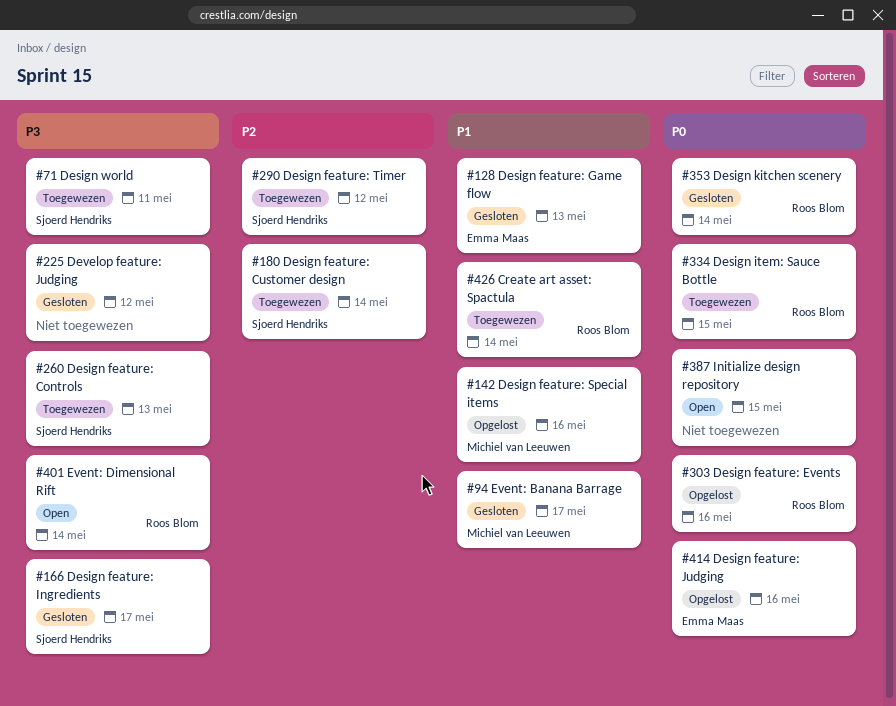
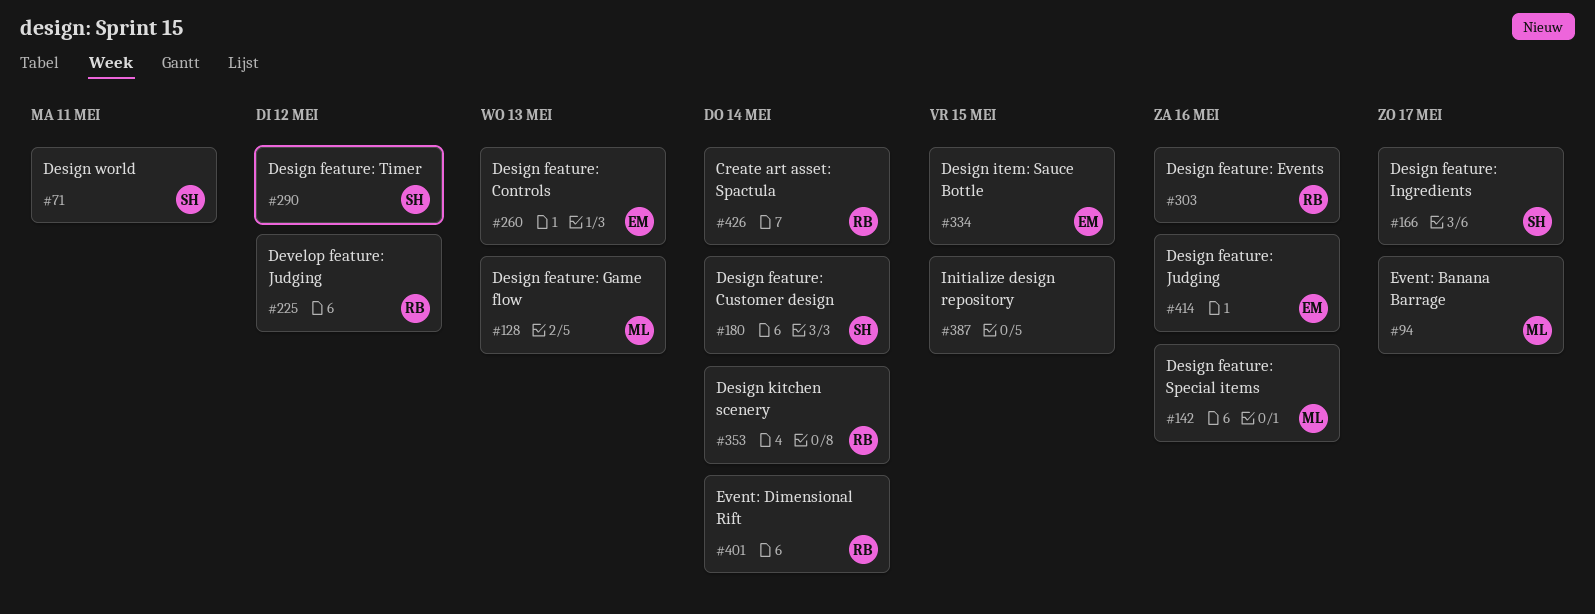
#128, owner: Emma Maas -> Michiel van Leeuwen
#225, owner: none -> Roos Blom
#260, owner: Sjoerd Hendriks -> Emma Maas
#334, owner: Roos Blom -> Emma Maas

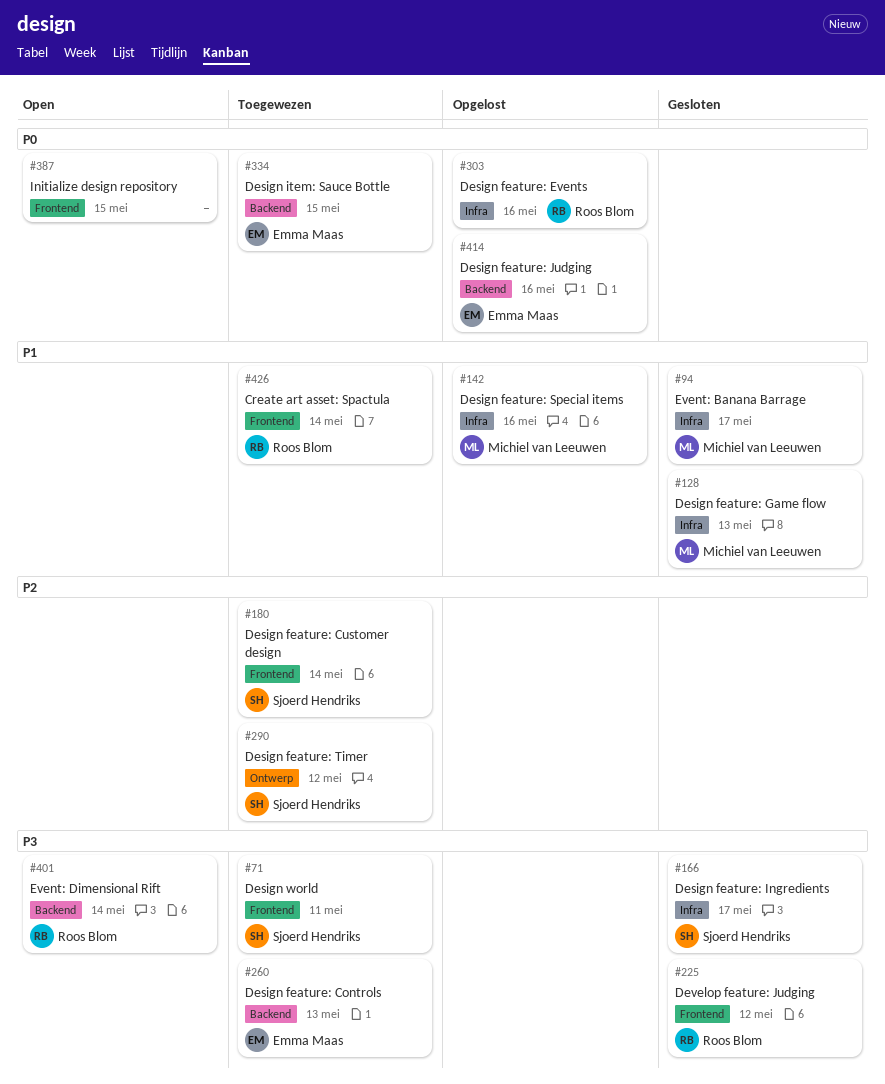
#353: present -> none

